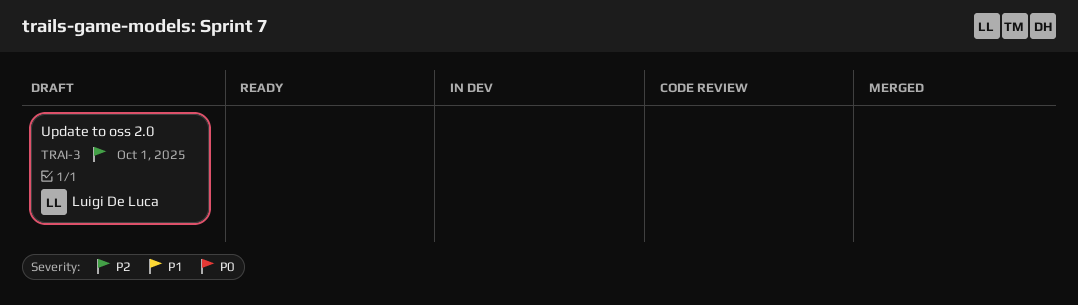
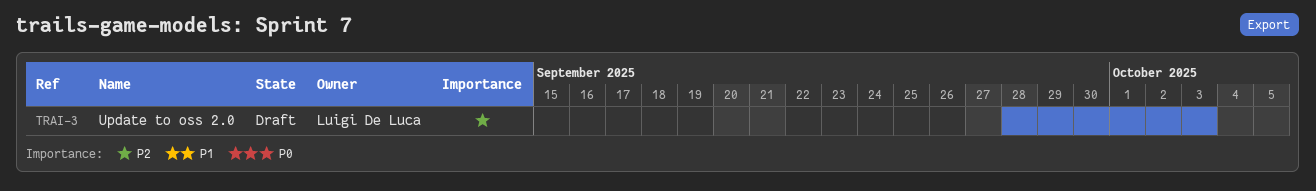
TRAI-3, due: Oct 1 -> Oct 3

